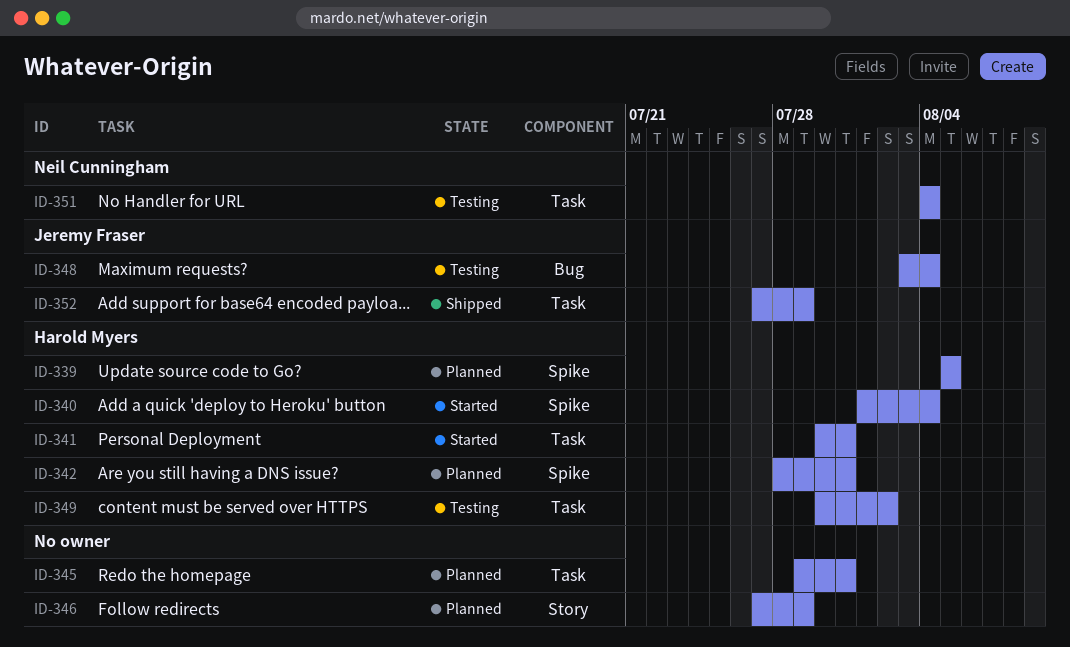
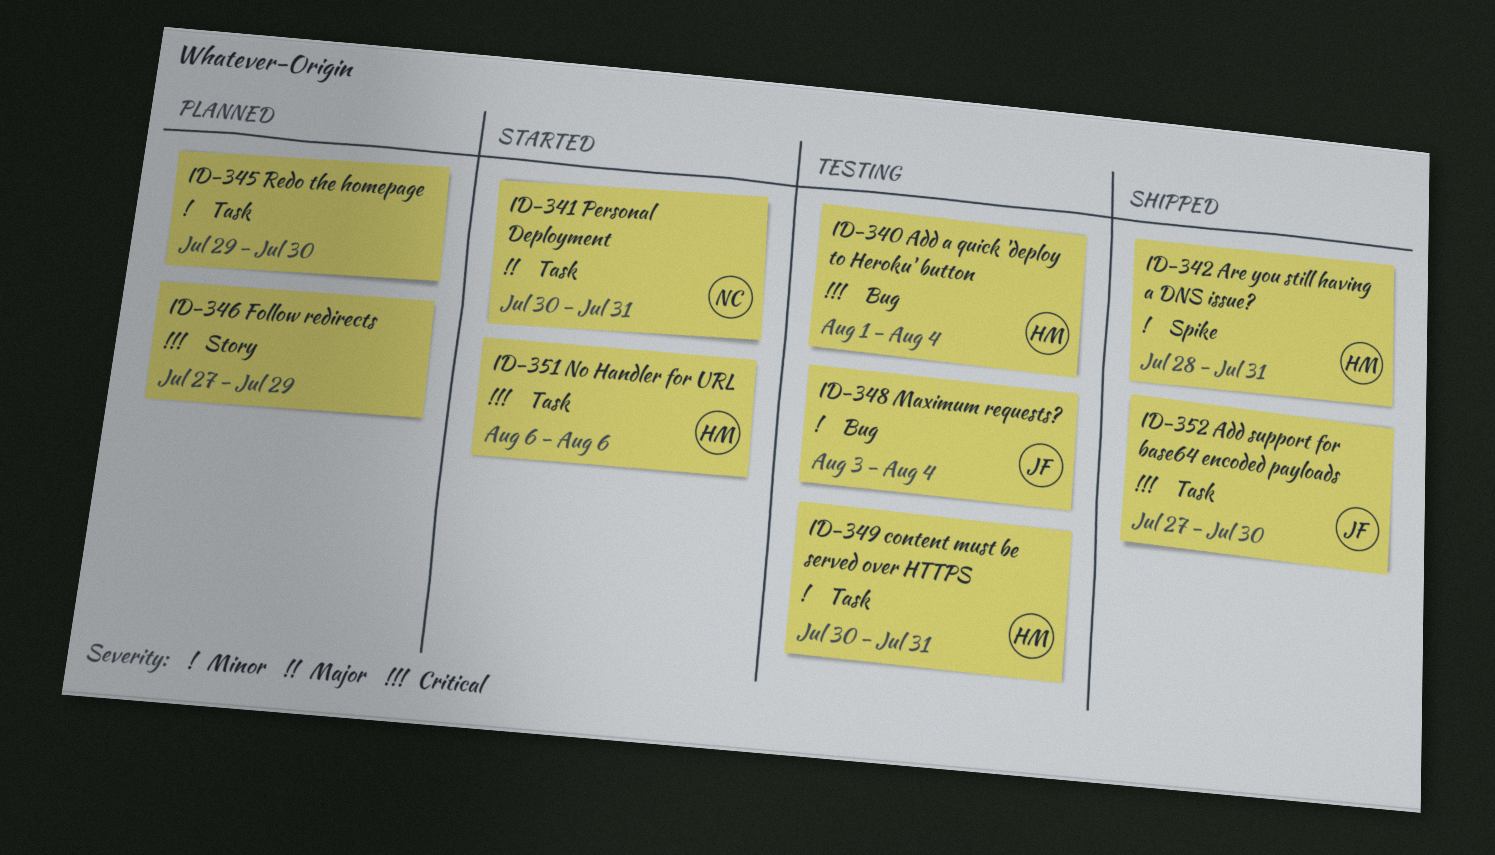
ID-339: present -> none
ID-340, status: Started -> Testing
ID-340, label: Spike -> Bug
ID-341, owner: Harold Myers -> Neil Cunningham
ID-342, status: Planned -> Shipped
ID-345, due: Jul 31 -> Jul 30
ID-349, due: Aug 2 -> Jul 31
ID-351, status: Testing -> Started
ID-351, owner: Neil Cunningham -> Harold Myers
ID-351, start: Aug 4 -> Aug 6
ID-351, due: Aug 4 -> Aug 6
ID-352, due: Jul 29 -> Jul 30

